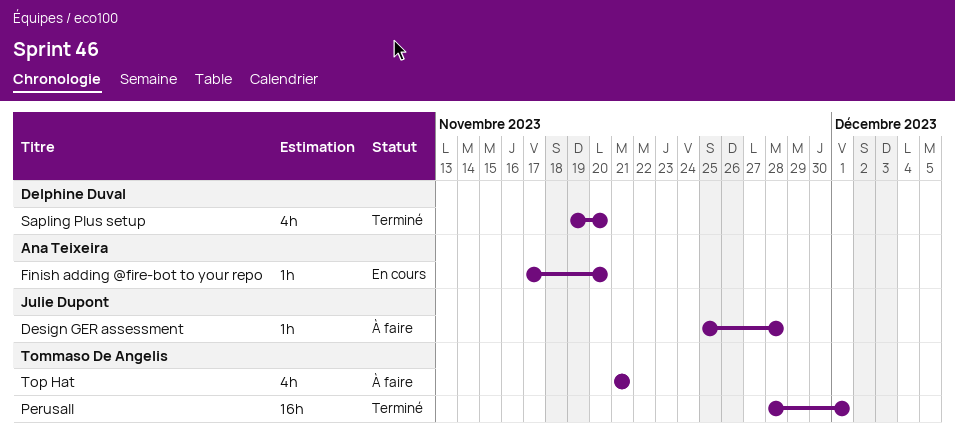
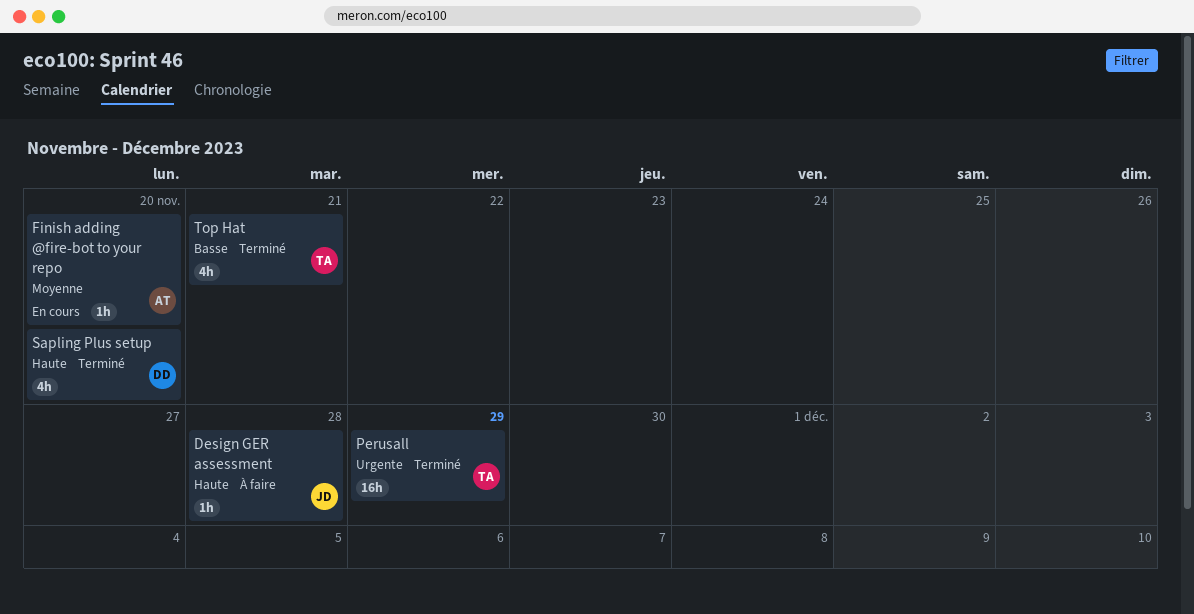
Perusall, due: Dec 1 -> Nov 29
Top Hat, status: À faire -> Terminé

